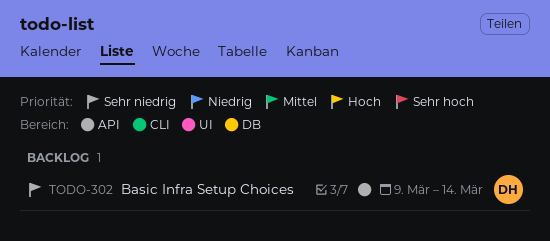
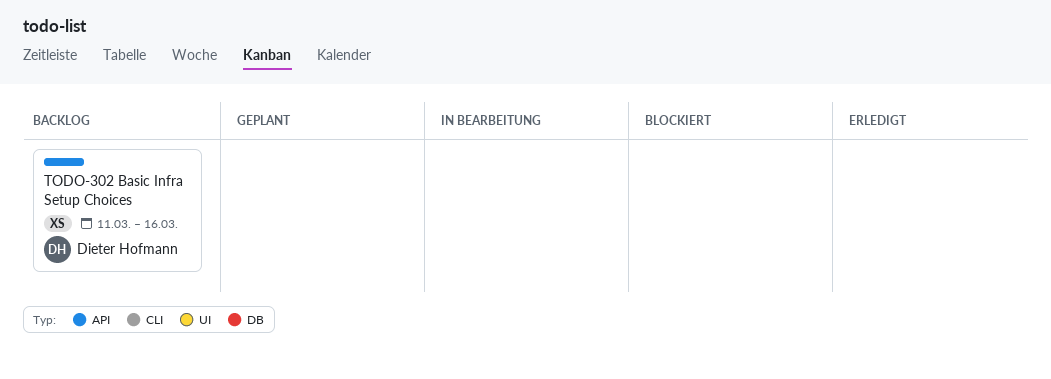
TODO-302, start: Mar 9 -> Mar 11
TODO-302, due: Mar 14 -> Mar 16

